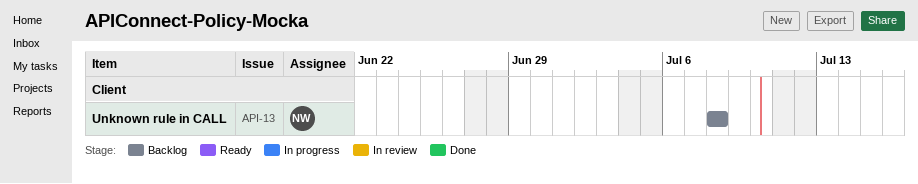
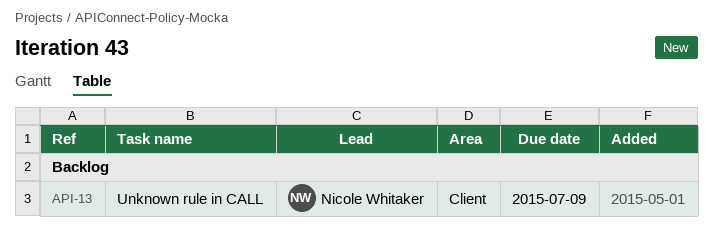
API-13, due: Jul 8 -> Jul 9

